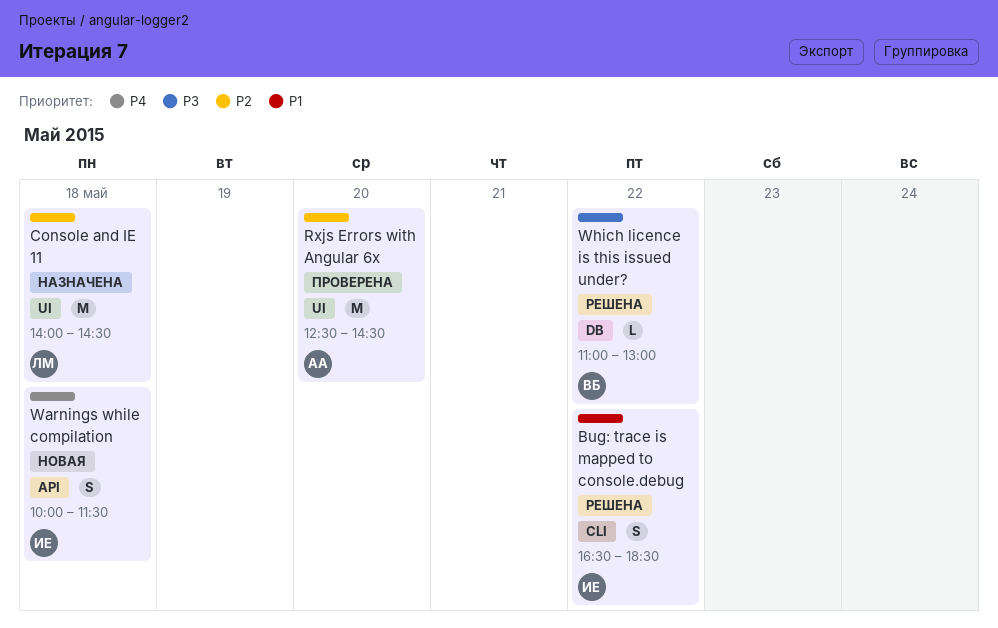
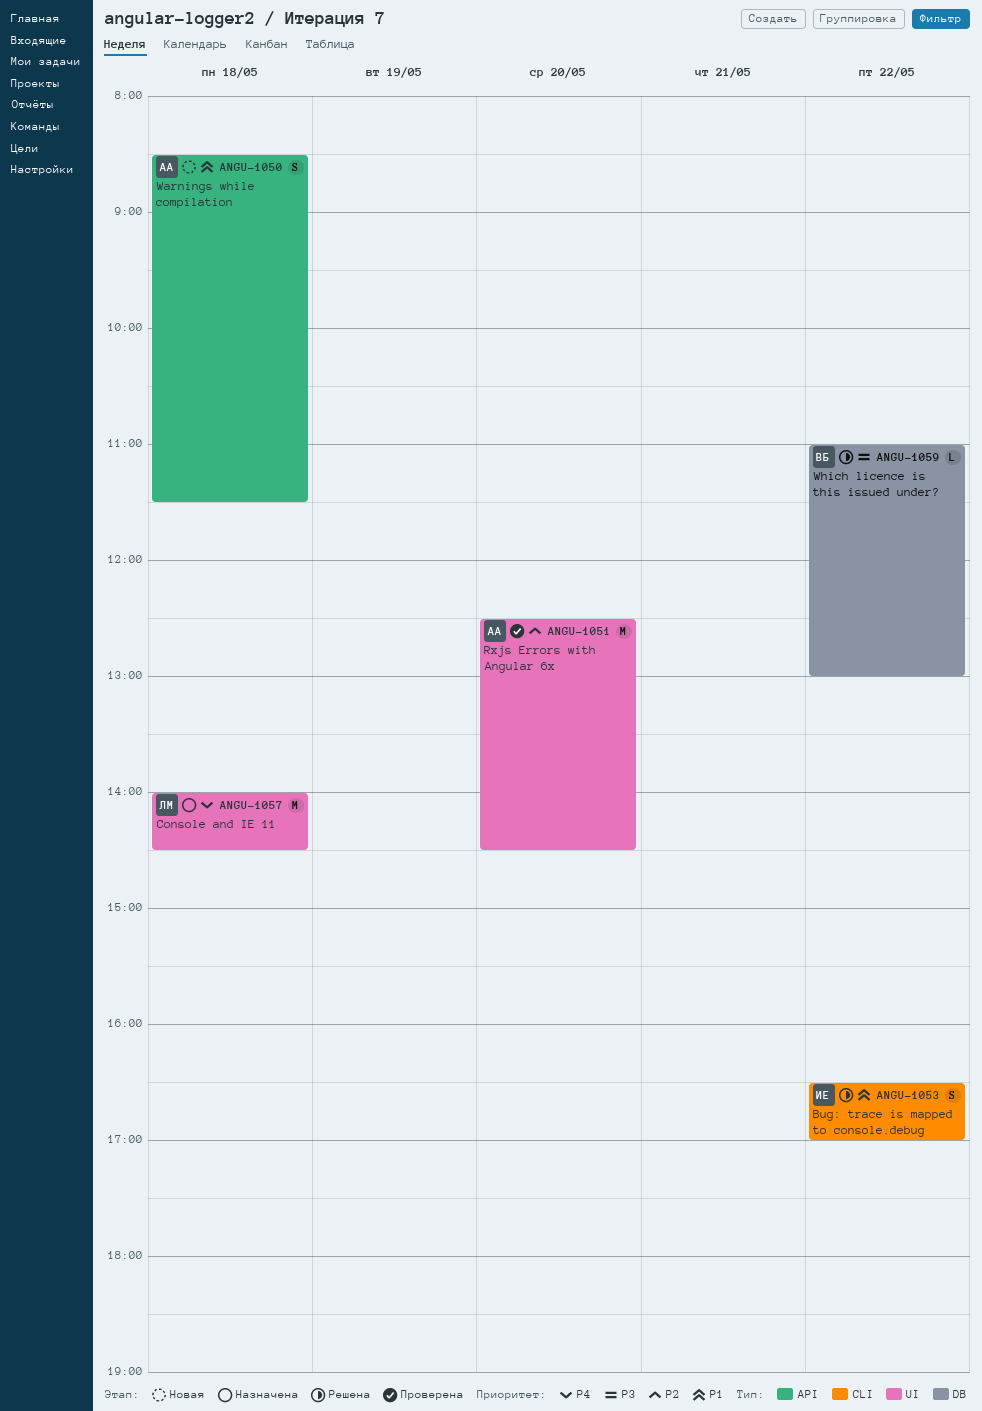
Bug: trace is mapped to console.debug, ends: 18:30 -> 17:00
Console and IE 11, priority: P2 -> P4
Warnings while compilation, owner: ИЕ -> АА
Warnings while compilation, priority: P4 -> P1
Warnings while compilation, begins: 10:00 -> 08:30

